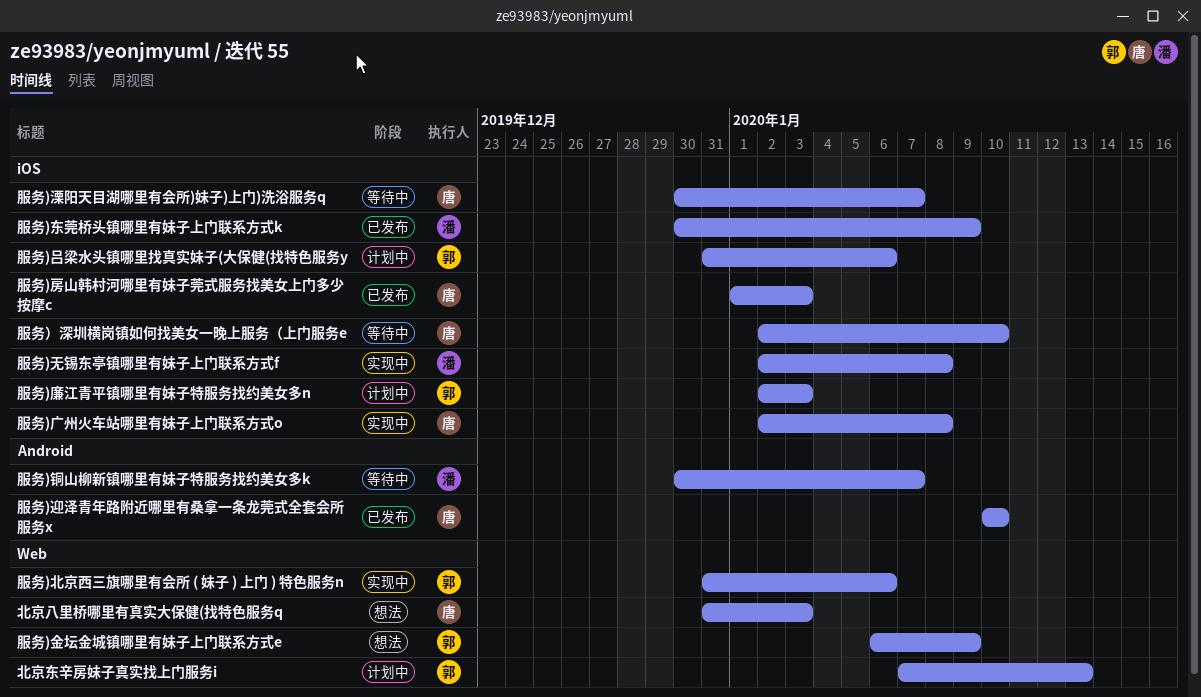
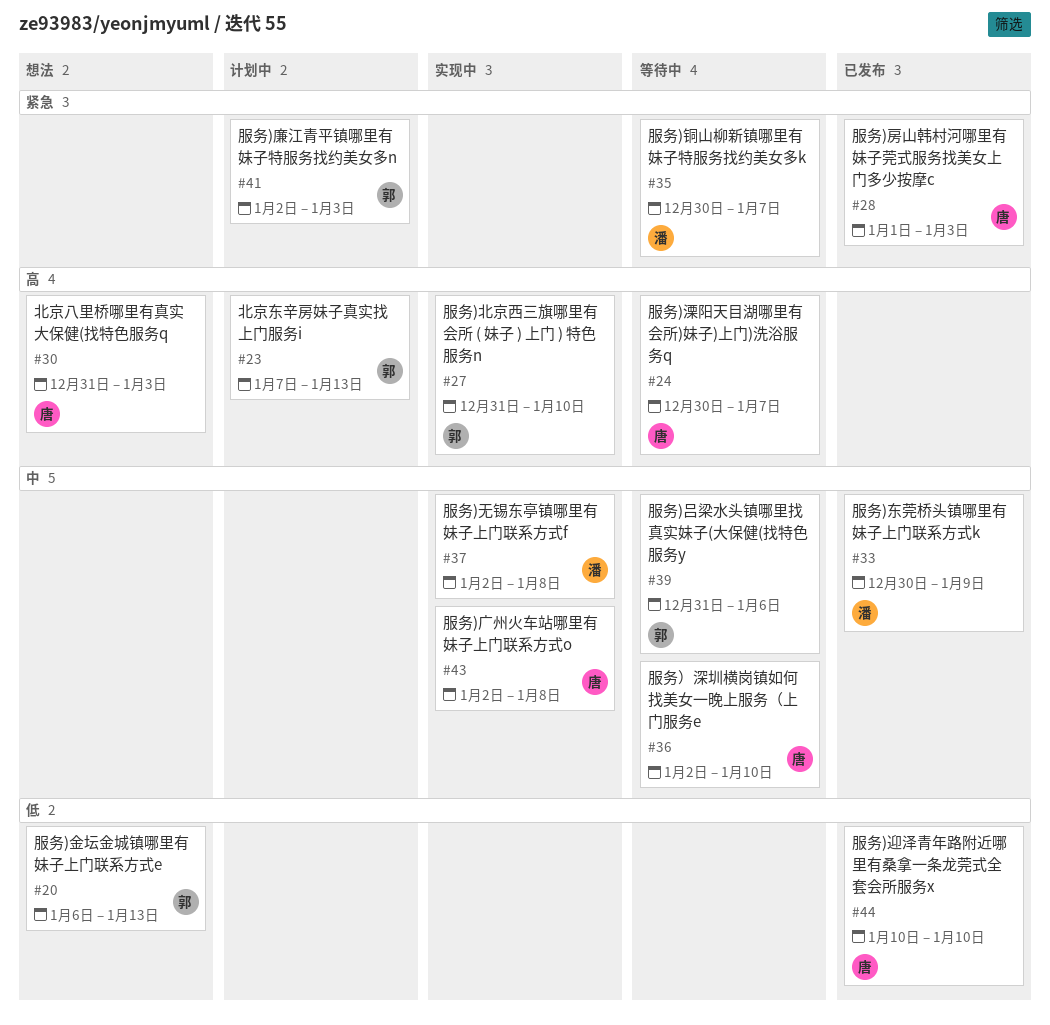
服务)北京西三旗哪里有会所 ( 妹子 ) 上门 ) 特色服务n, due: Jan 6 -> Jan 10
服务)吕梁水头镇哪里找真实妹子(大保健(找特色服务y, status: 计划中 -> 等待中
服务)金坛金城镇哪里有妹子上门联系方式e, due: Jan 9 -> Jan 13

